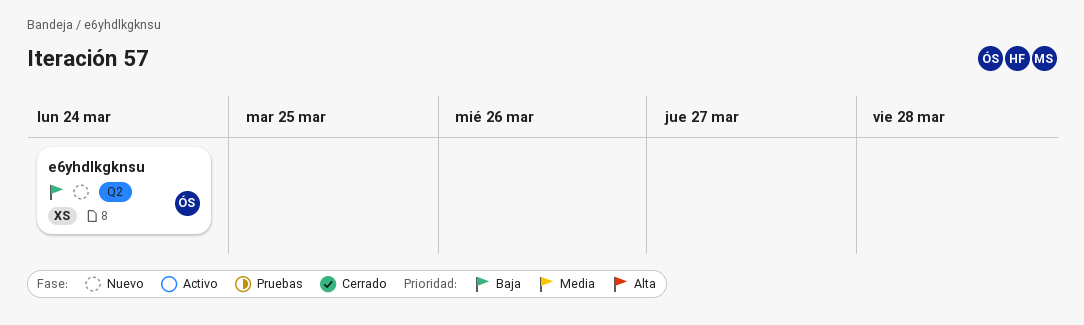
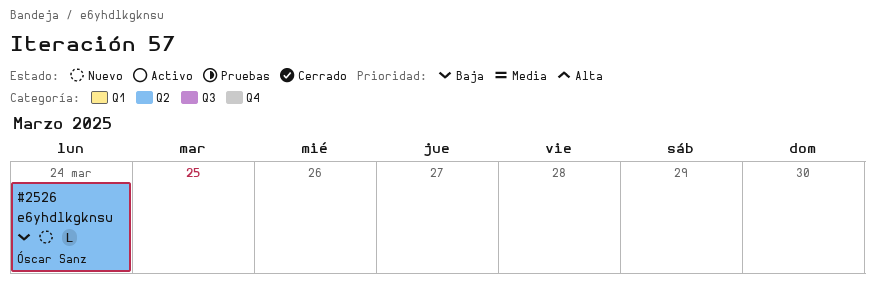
e6yhdlkgknsu, estimate: XS -> L

